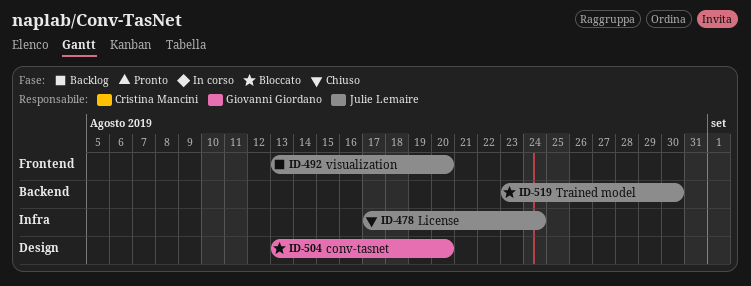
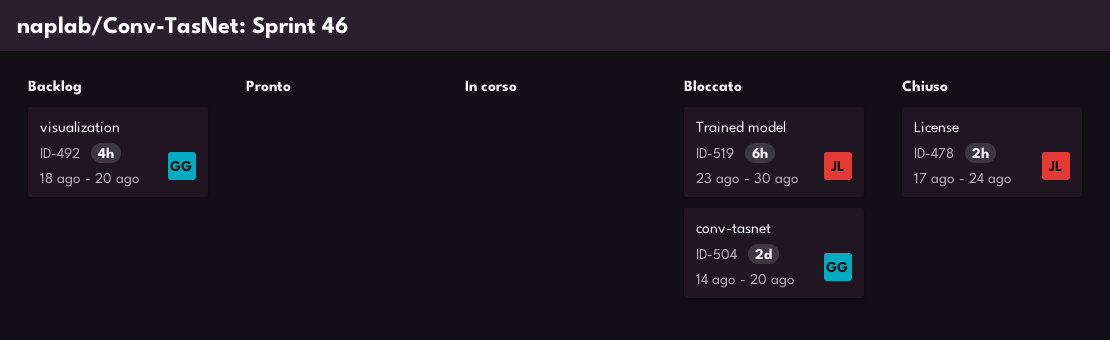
ID-492, owner: Julie Lemaire -> Giovanni Giordano
ID-492, start: Aug 13 -> Aug 18
ID-504, start: Aug 13 -> Aug 14

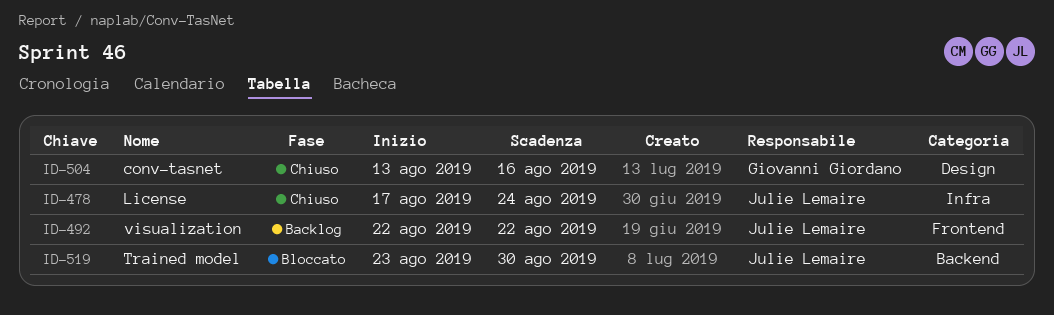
ID-492, owner: Giovanni Giordano -> Julie Lemaire
ID-492, start: Aug 18 -> Aug 22
ID-492, due: Aug 20 -> Aug 22
ID-504, status: Bloccato -> Chiuso
ID-504, start: Aug 14 -> Aug 13
ID-504, due: Aug 20 -> Aug 16

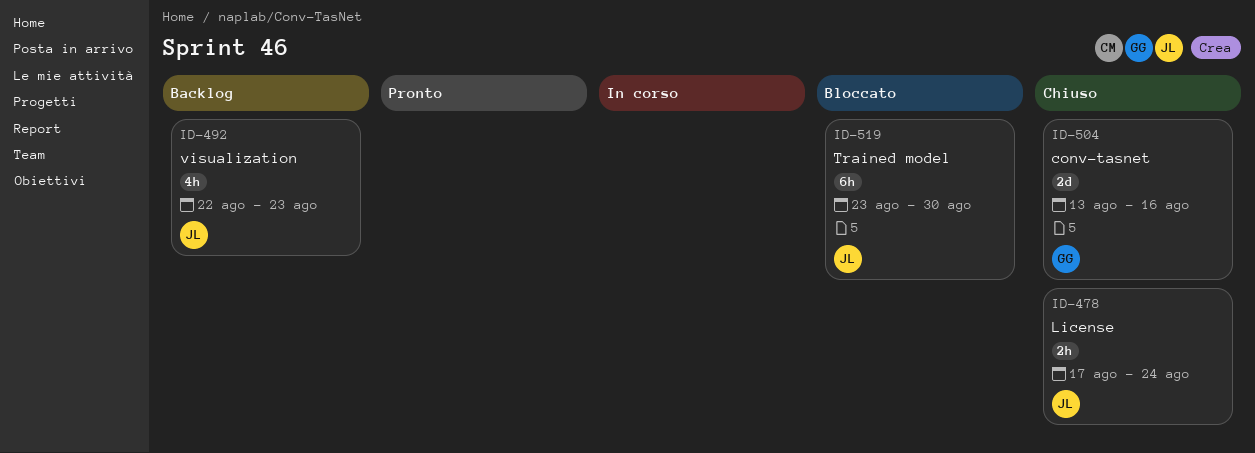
ID-492, due: Aug 22 -> Aug 23

